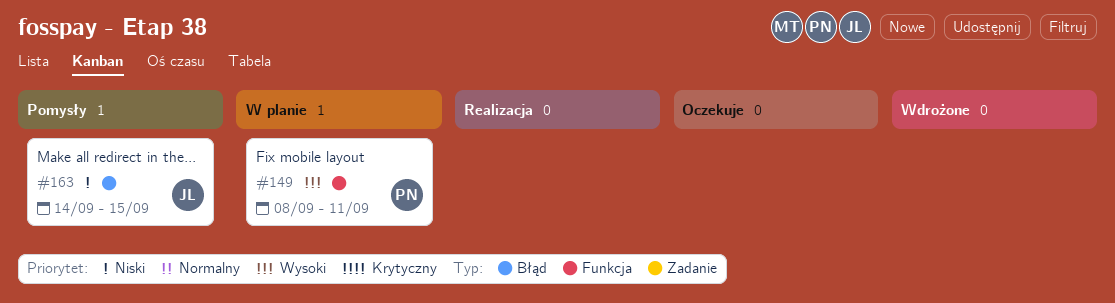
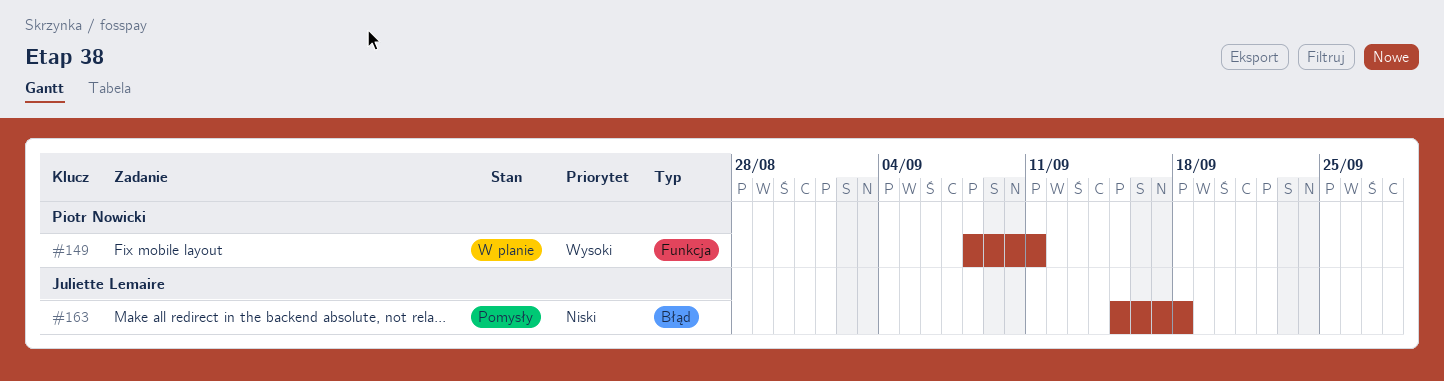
#163, start: Sep 14 -> Sep 15
#163, due: Sep 15 -> Sep 18

